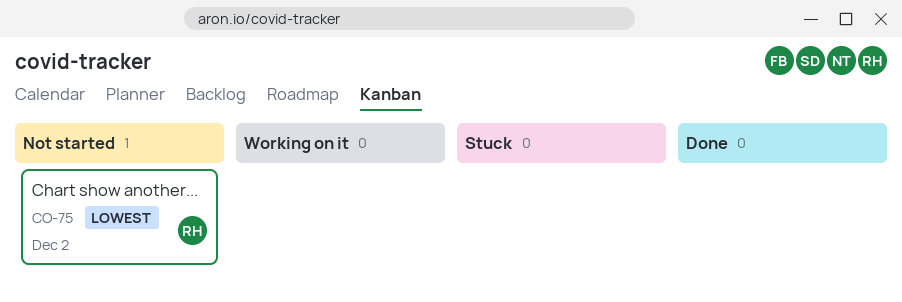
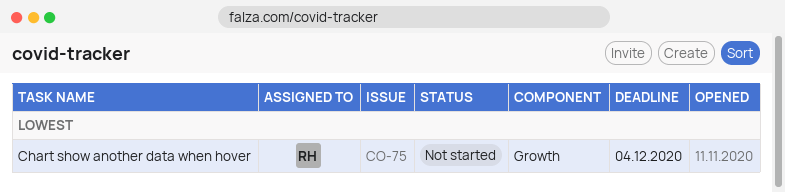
CO-75, due: Dec 2 -> Dec 4

